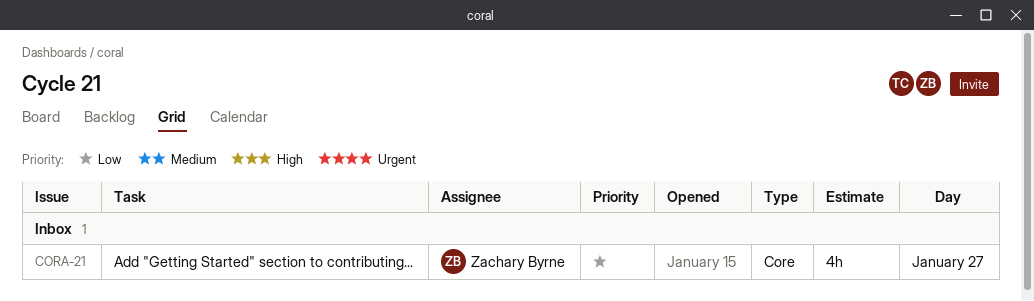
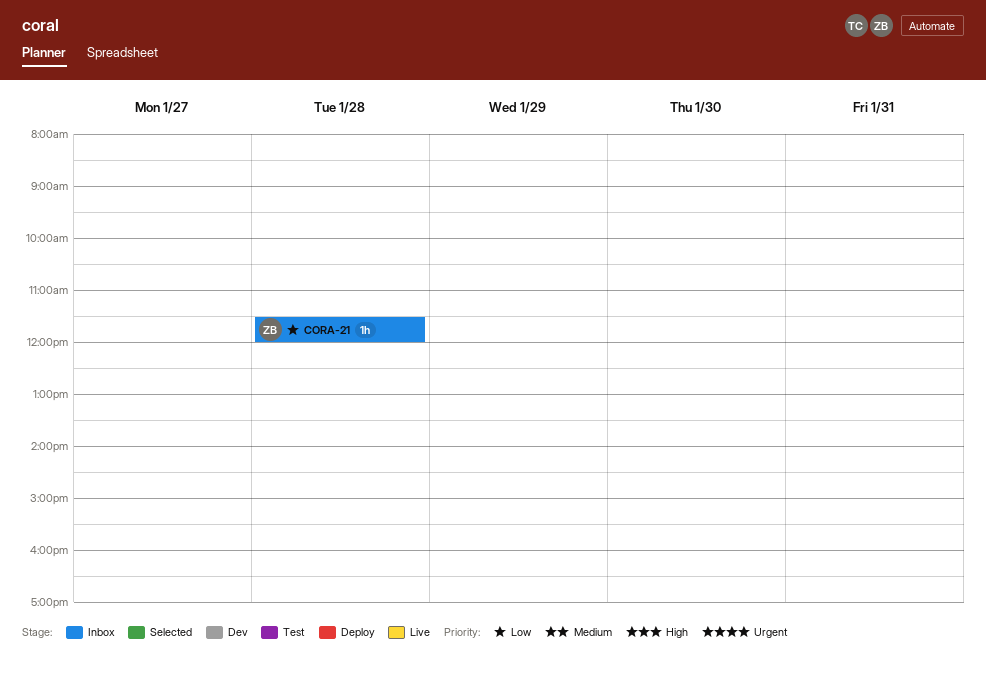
CORA-21, estimate: 4h -> 1h
CORA-21, day: Jan 27 -> Jan 28

